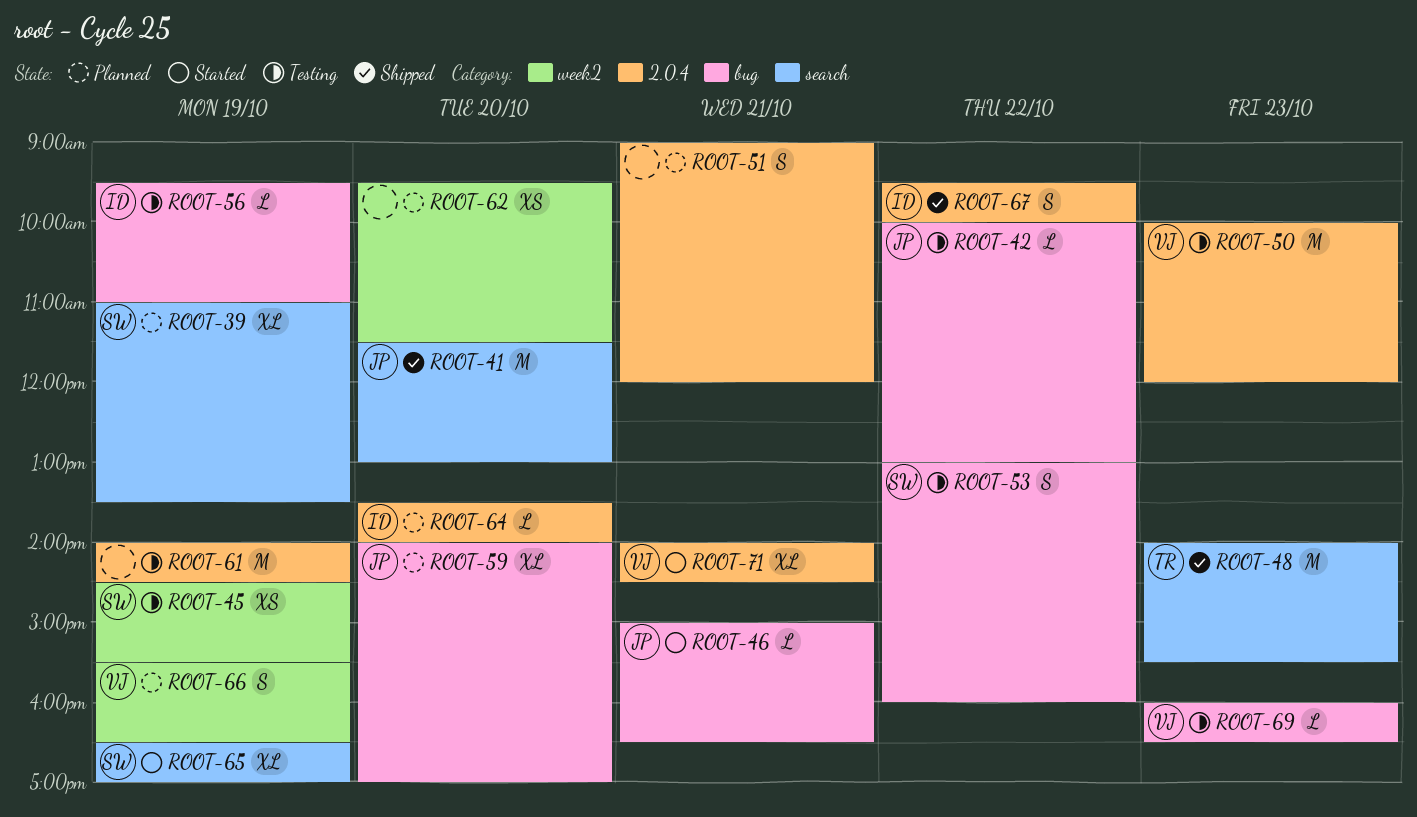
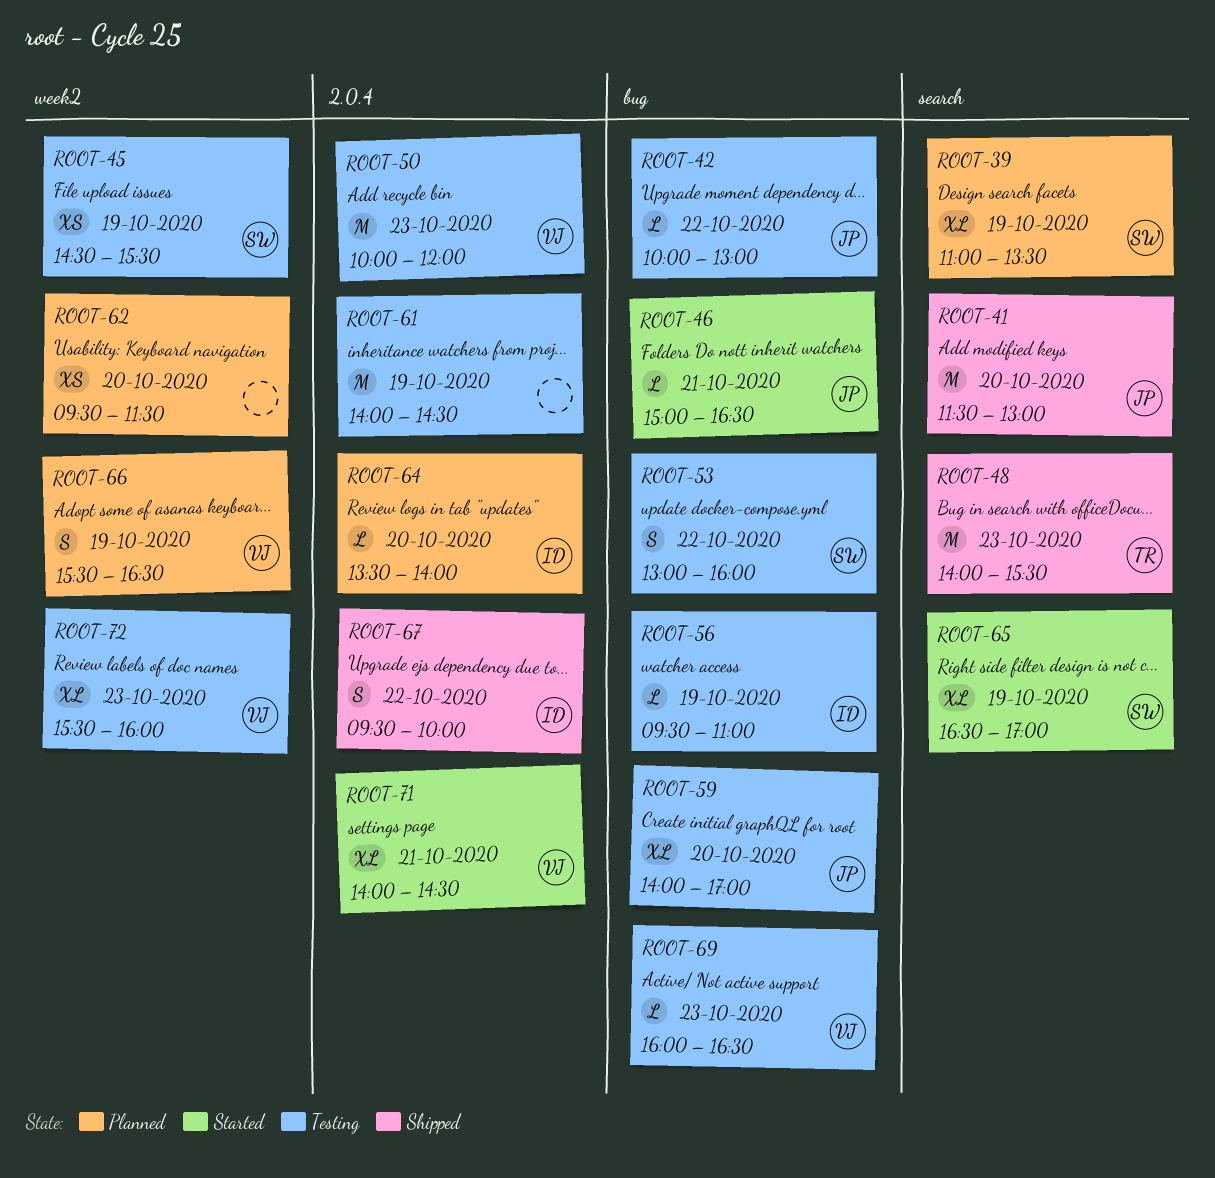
ROOT-51: present -> none
ROOT-59, status: Planned -> Testing
ROOT-72: none -> present

